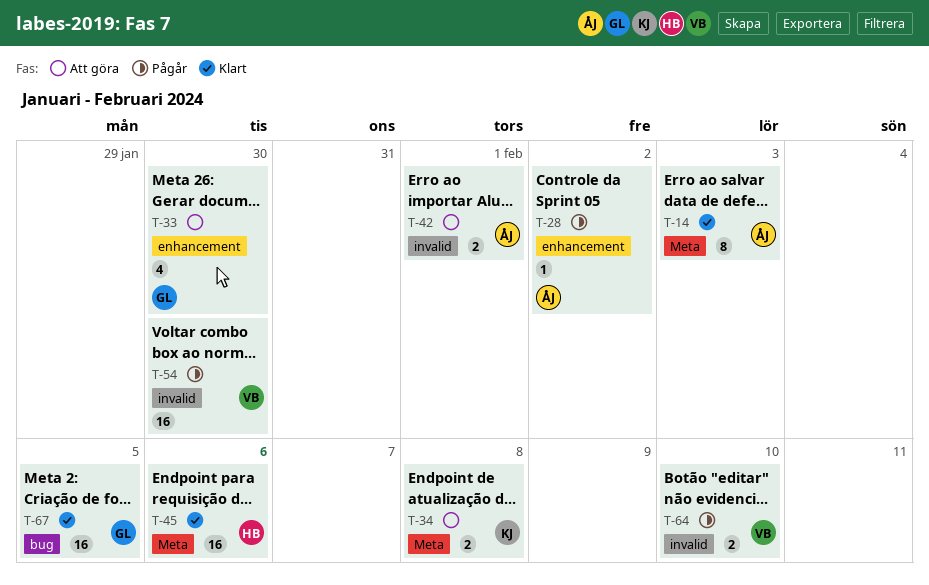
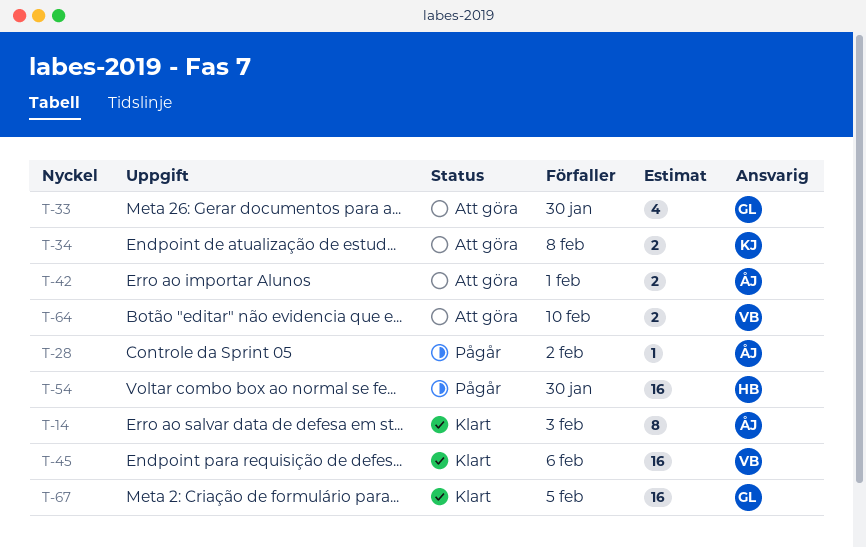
T-45, owner: HB -> VB
T-54, owner: VB -> HB
T-64, status: Pågår -> Att göra

